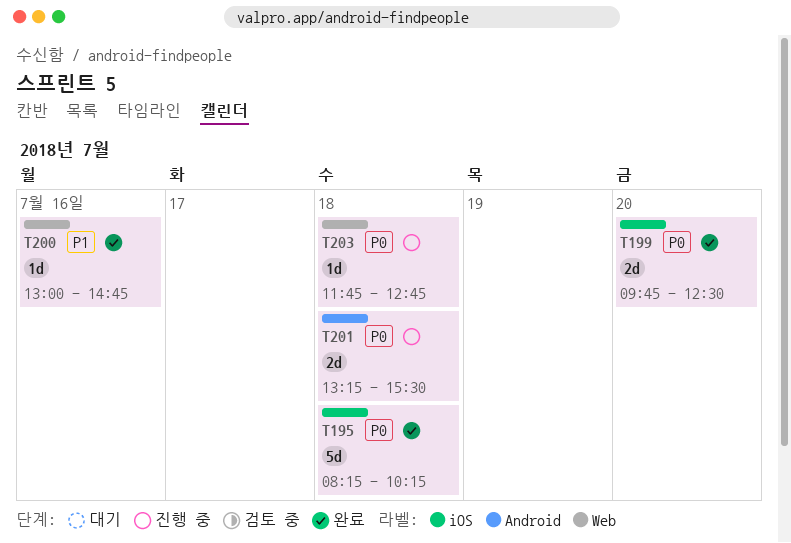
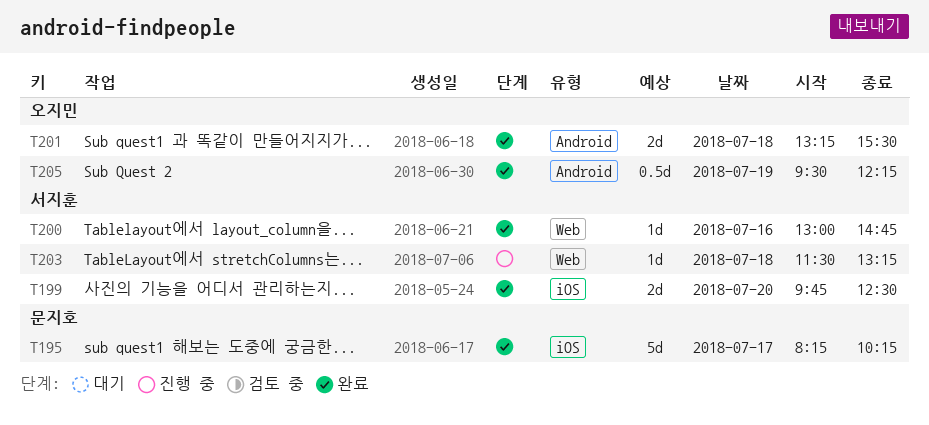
T195, day: Jul 18 -> Jul 17
T201, status: 진행 중 -> 완료
T203, begins: 11:45 -> 11:30
T203, ends: 12:45 -> 13:15
T205: none -> present

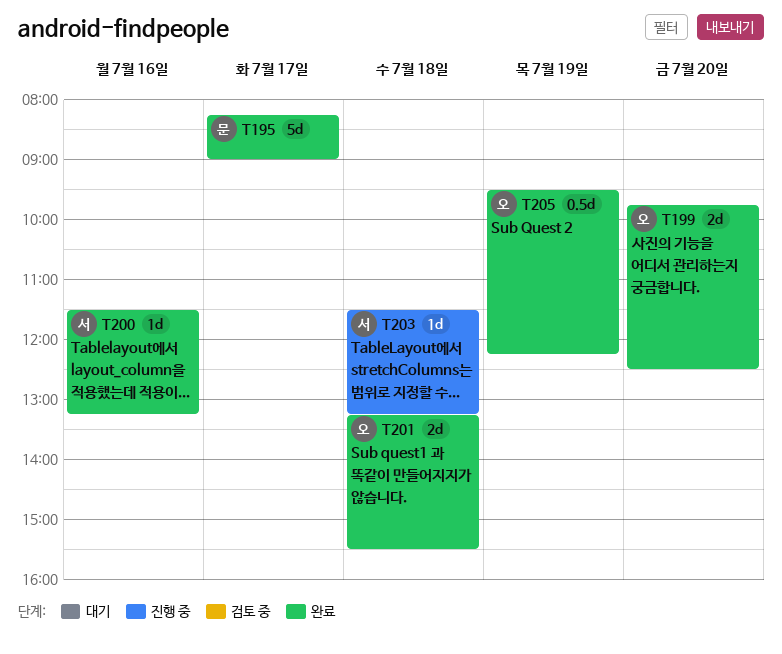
T195, ends: 10:15 -> 09:00
T199, owner: 서지훈 -> 오지민
T200, begins: 13:00 -> 11:30
T200, ends: 14:45 -> 13:15

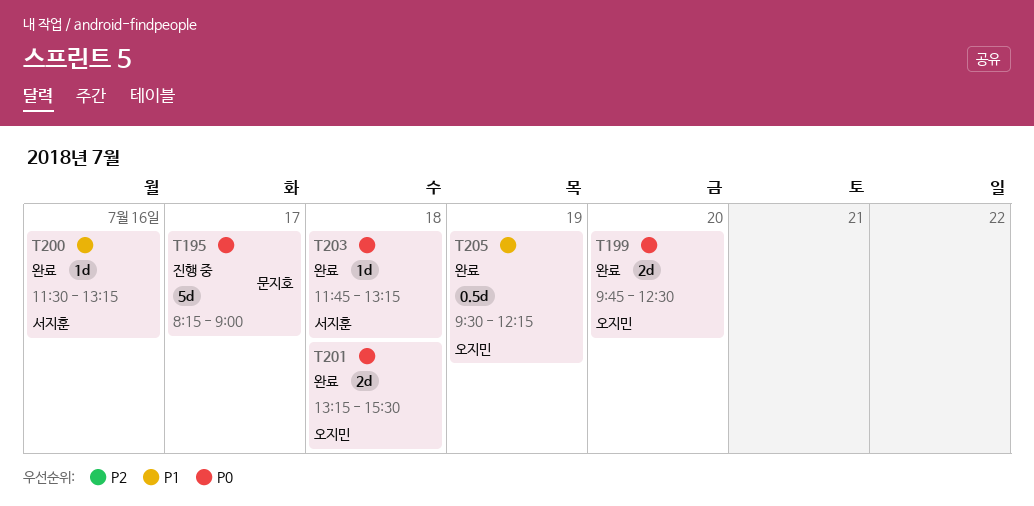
T195, status: 완료 -> 진행 중
T203, status: 진행 중 -> 완료
T203, begins: 11:30 -> 11:45

